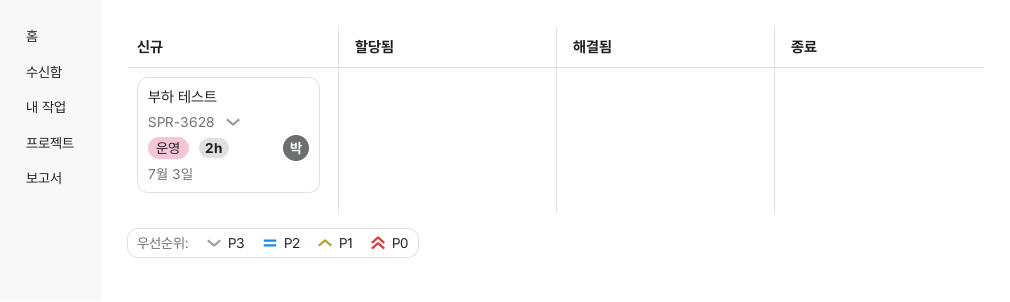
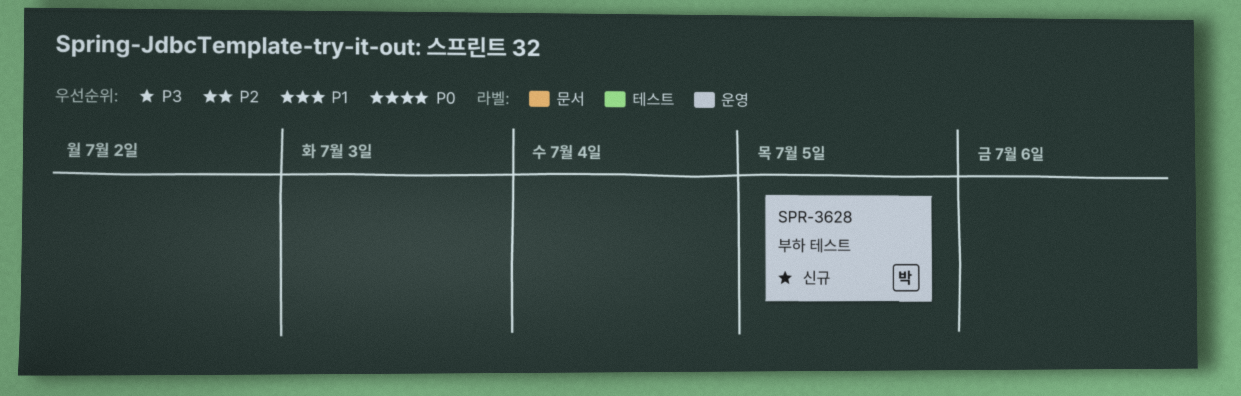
SPR-3628, due: Jul 3 -> Jul 5

